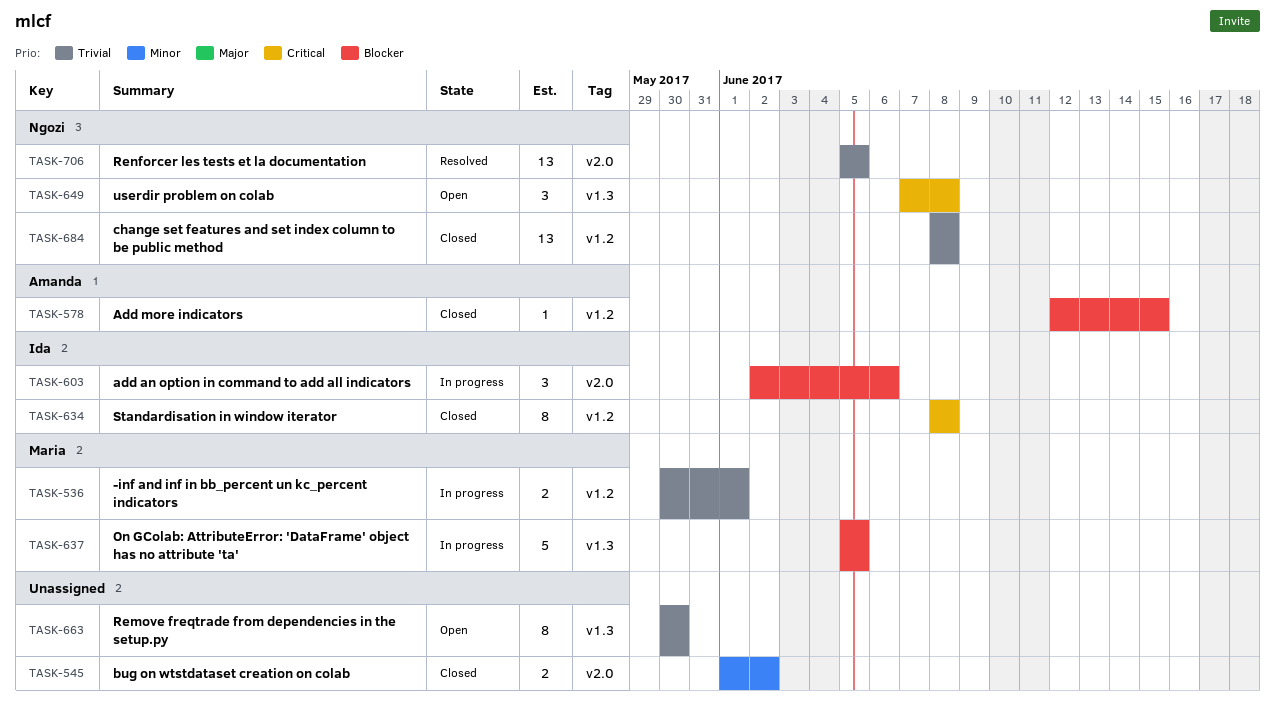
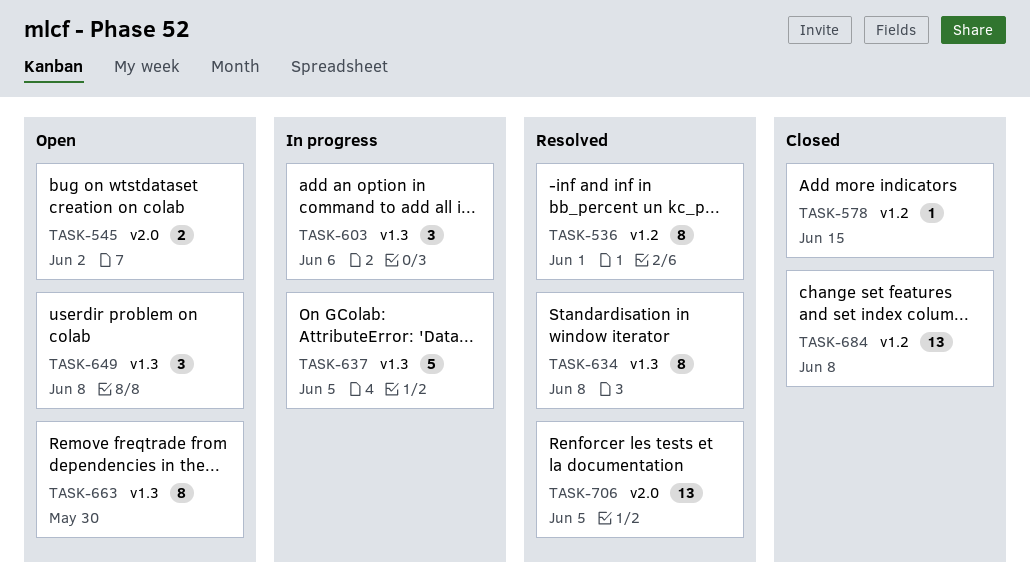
TASK-536, status: In progress -> Resolved
TASK-536, estimate: 2 -> 8
TASK-545, status: Closed -> Open
TASK-603, label: v2.0 -> v1.3
TASK-634, status: Closed -> Resolved
TASK-634, label: v1.2 -> v1.3

